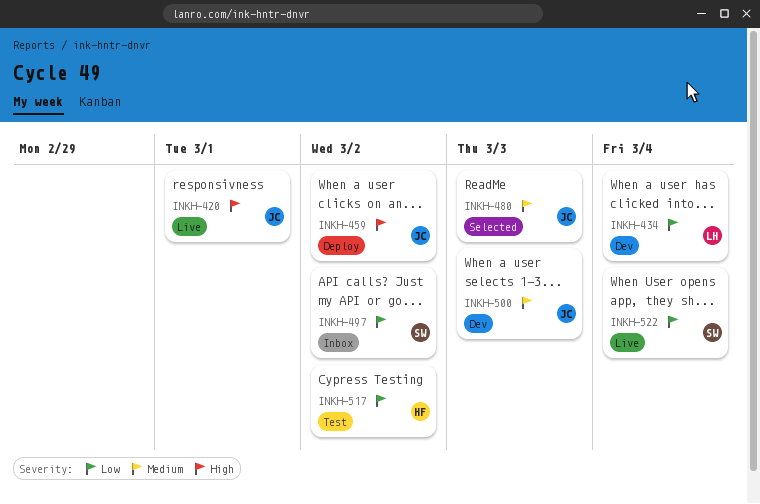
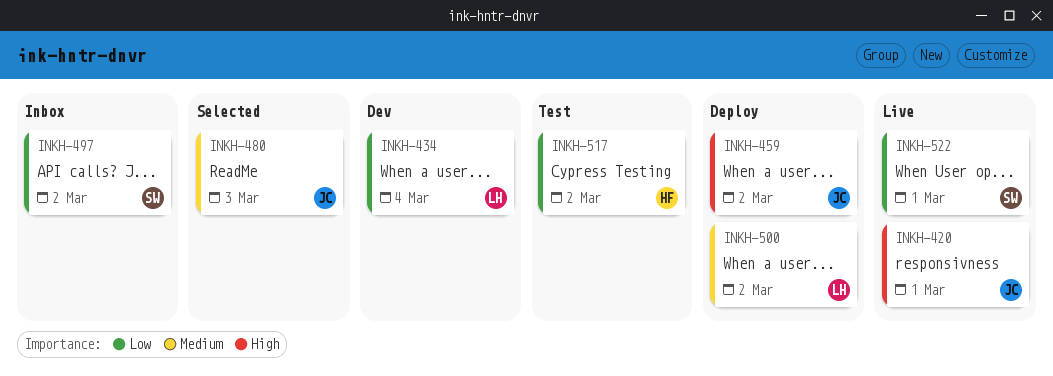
INKH-500, status: Dev -> Deploy
INKH-500, owner: JC -> LH
INKH-500, due: Mar 3 -> Mar 2
INKH-522, due: Mar 4 -> Mar 1

